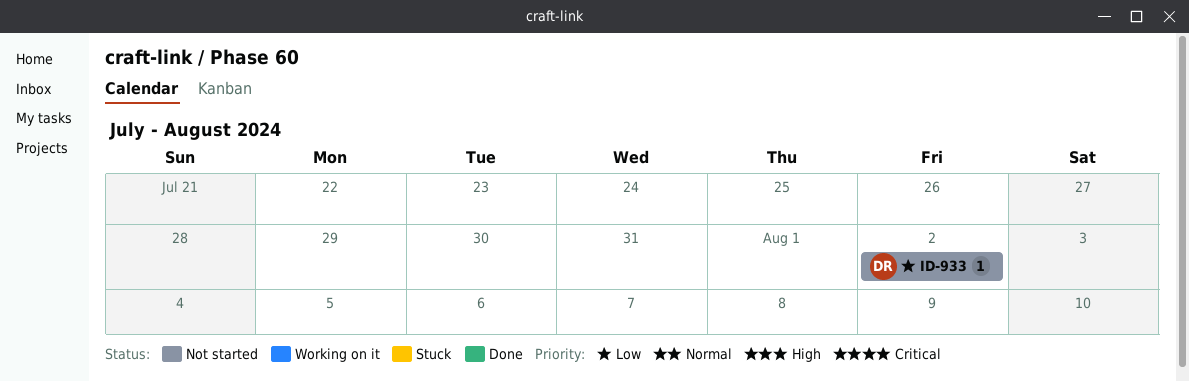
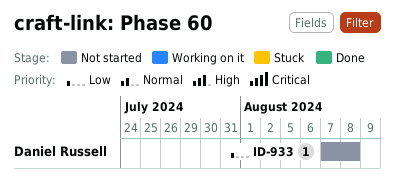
ID-933, start: Aug 2 -> Aug 7
ID-933, due: Aug 2 -> Aug 8

